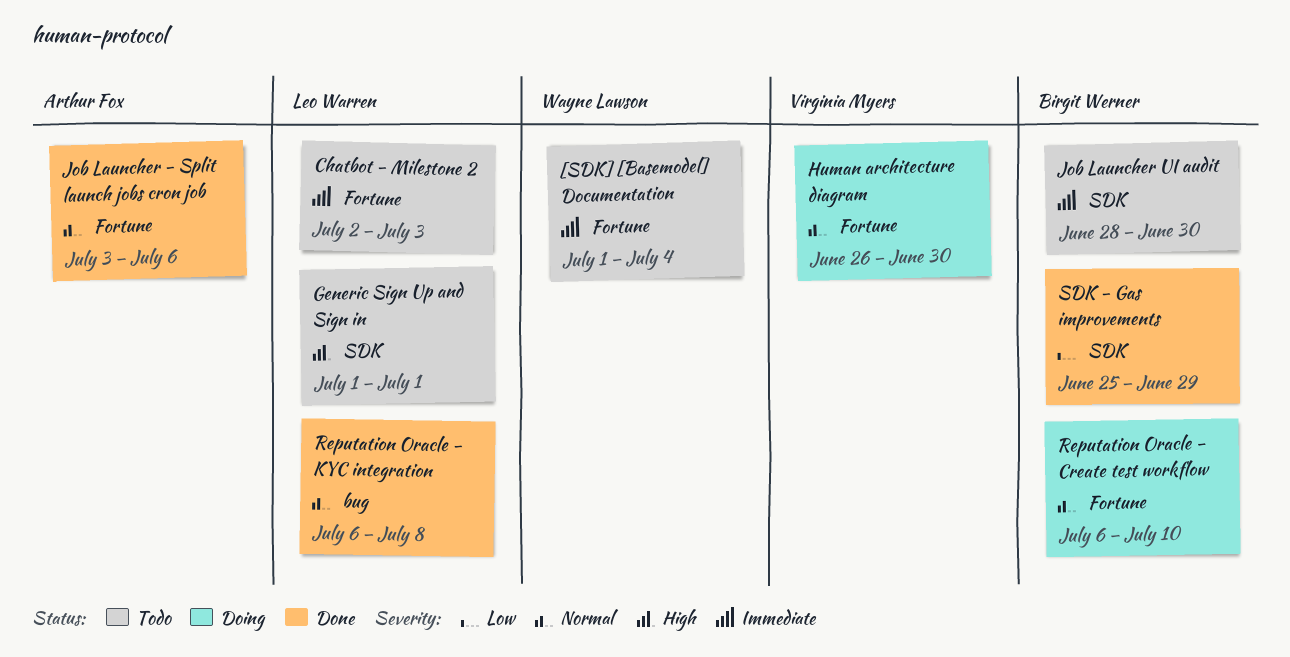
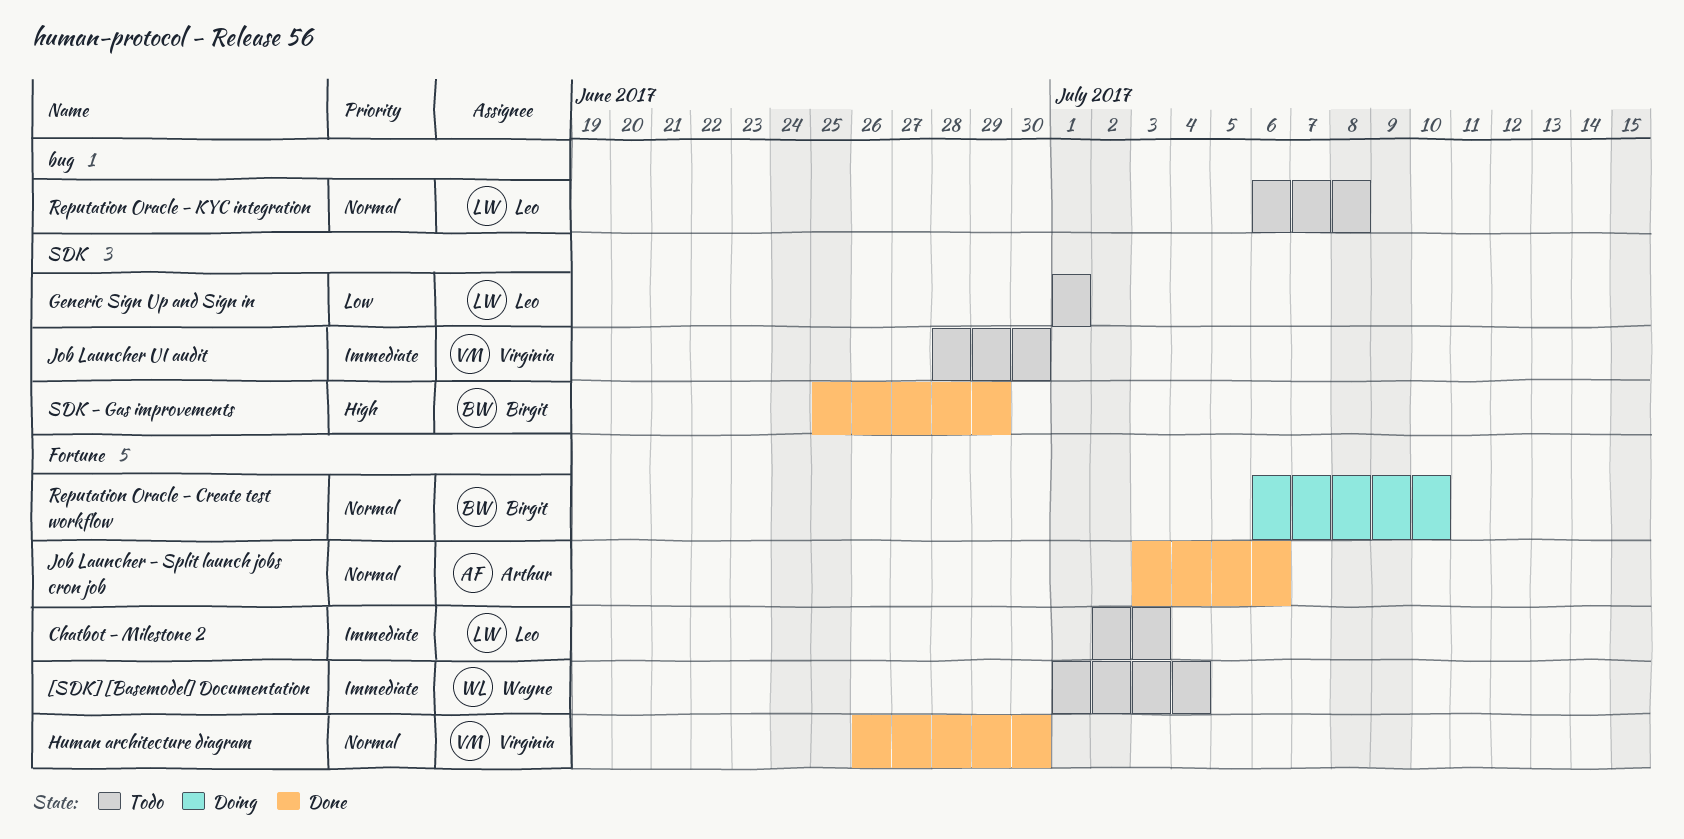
Generic Sign Up and Sign in, priority: High -> Low
Human architecture diagram, status: Doing -> Done
Job Launcher UI audit, owner: Birgit Werner -> Virginia Myers
Reputation Oracle - KYC integration, status: Done -> Todo
SDK - Gas improvements, priority: Low -> High

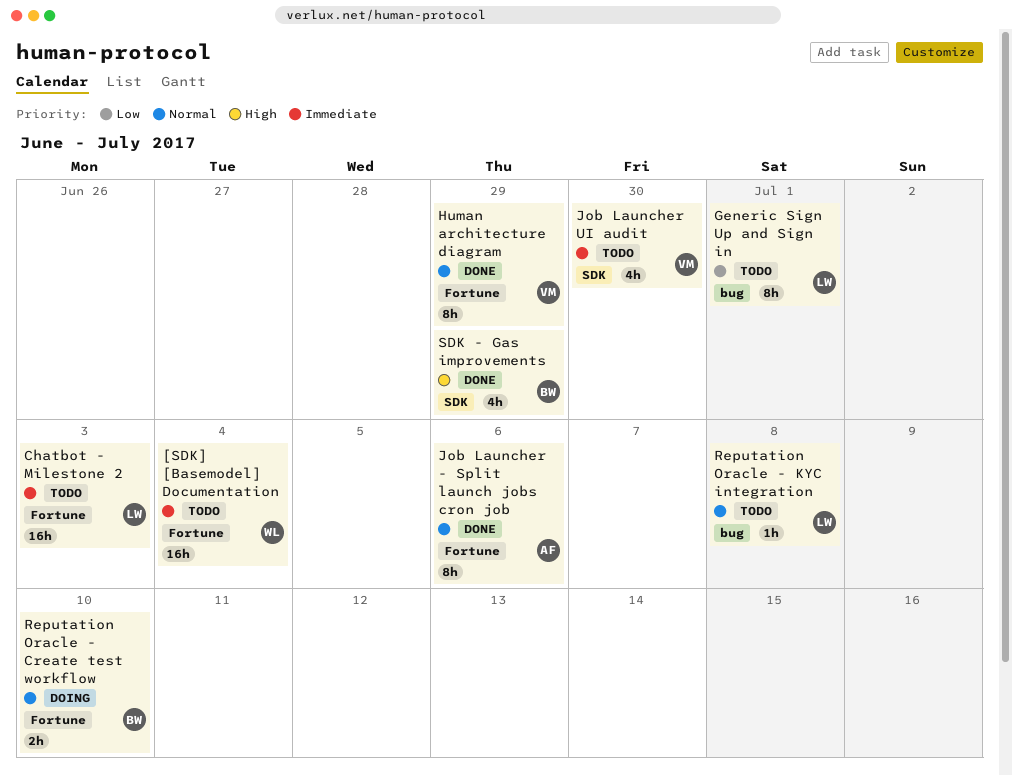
Generic Sign Up and Sign in, label: SDK -> bug
Human architecture diagram, due: Jun 30 -> Jun 29

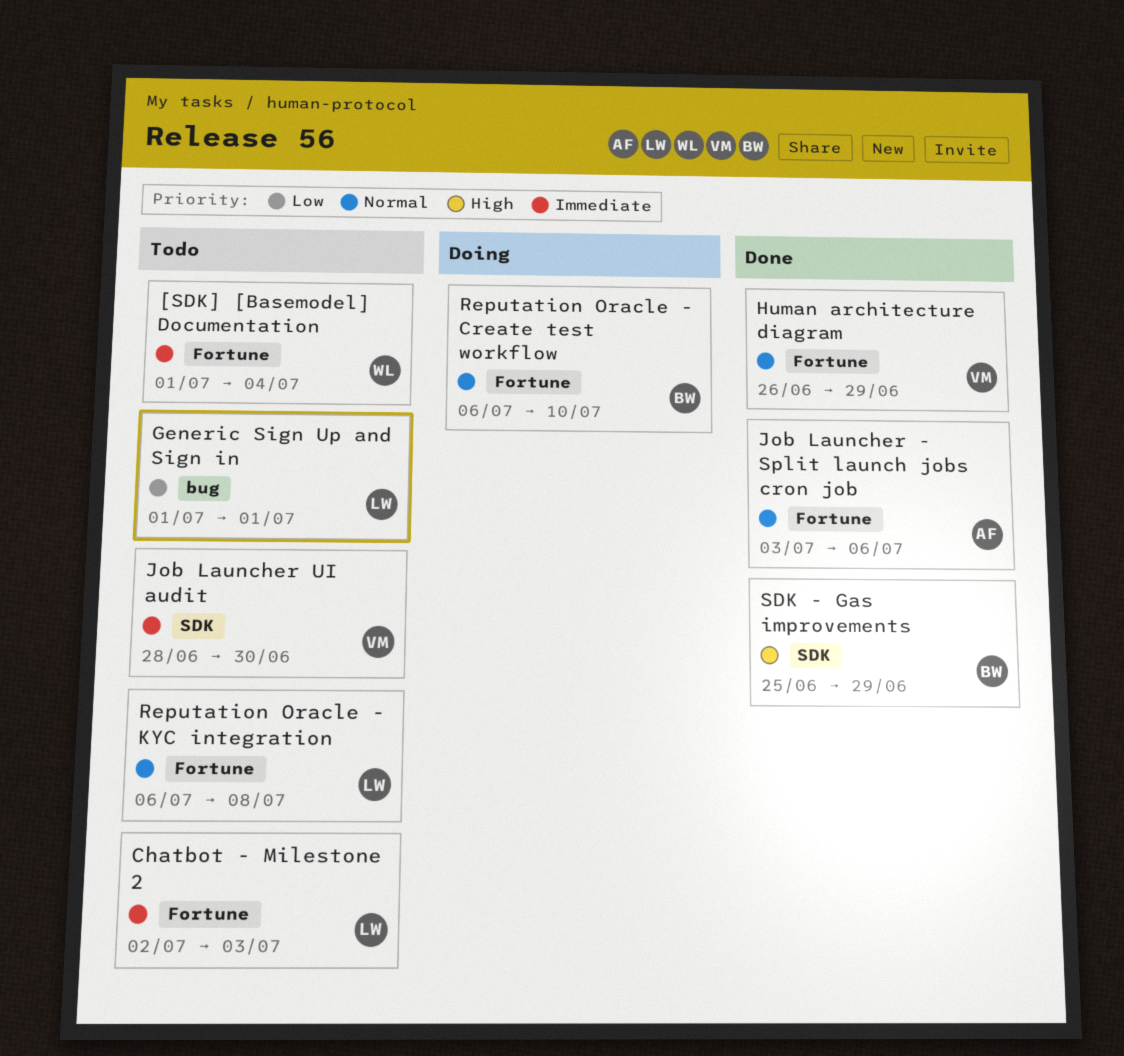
Reputation Oracle - KYC integration, label: bug -> Fortune

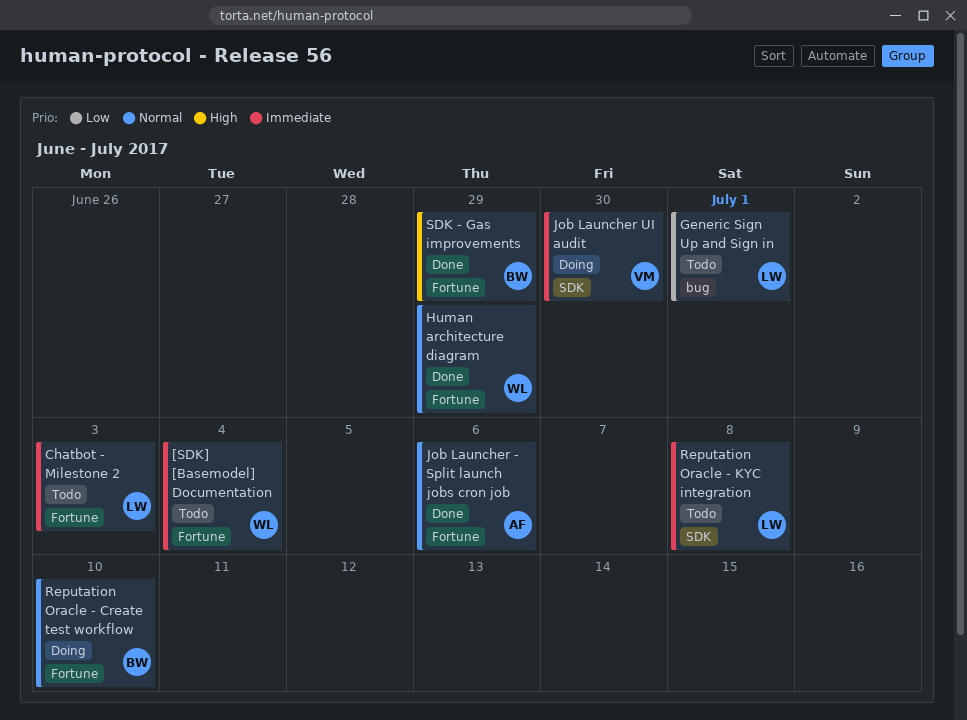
Human architecture diagram, owner: VM -> WL
Job Launcher UI audit, status: Todo -> Doing
Reputation Oracle - KYC integration, priority: Normal -> Immediate
Reputation Oracle - KYC integration, label: Fortune -> SDK
SDK - Gas improvements, label: SDK -> Fortune

